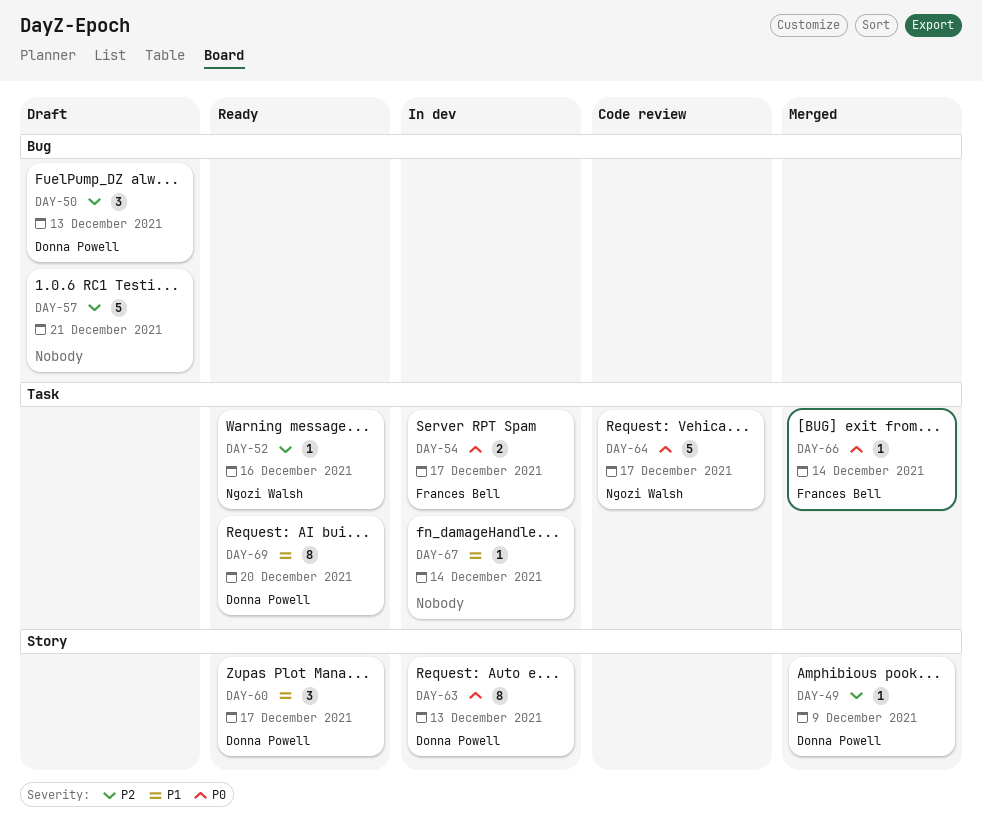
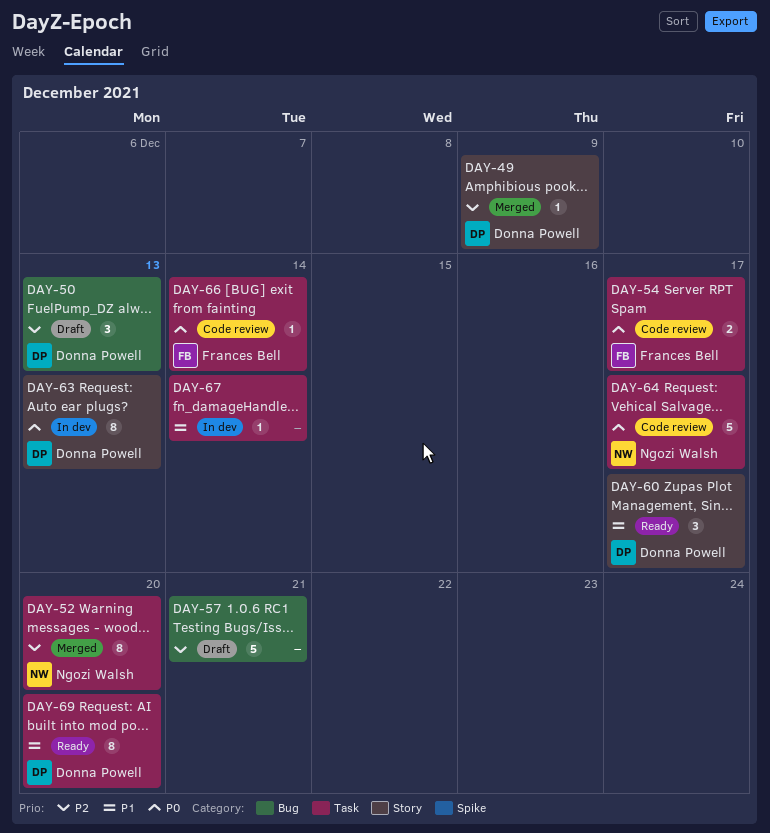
DAY-52, status: Ready -> Merged
DAY-52, estimate: 1 -> 8
DAY-52, due: Dec 16 -> Dec 20
DAY-54, status: In dev -> Code review
DAY-66, status: Merged -> Code review

